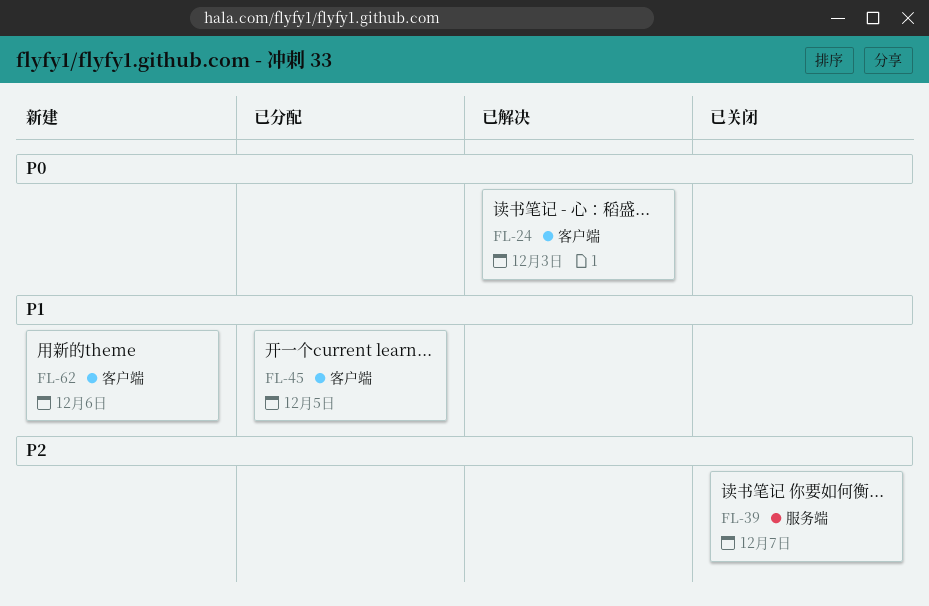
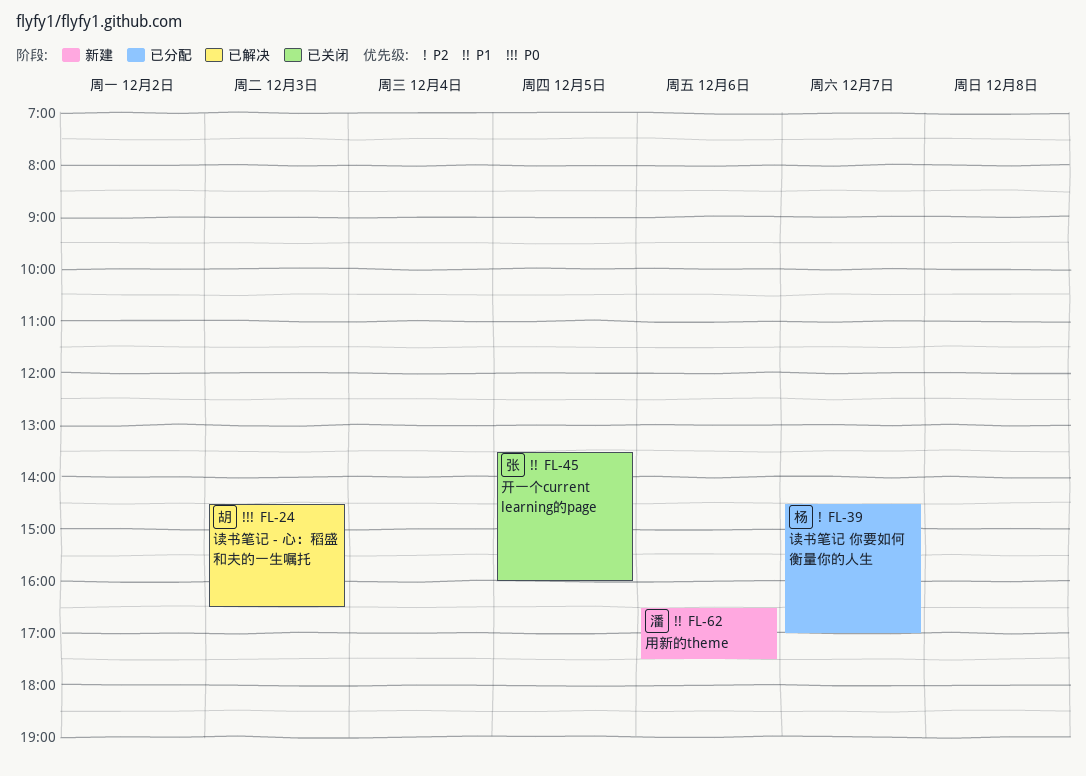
FL-39, status: 已关闭 -> 已分配
FL-45, status: 已分配 -> 已关闭

